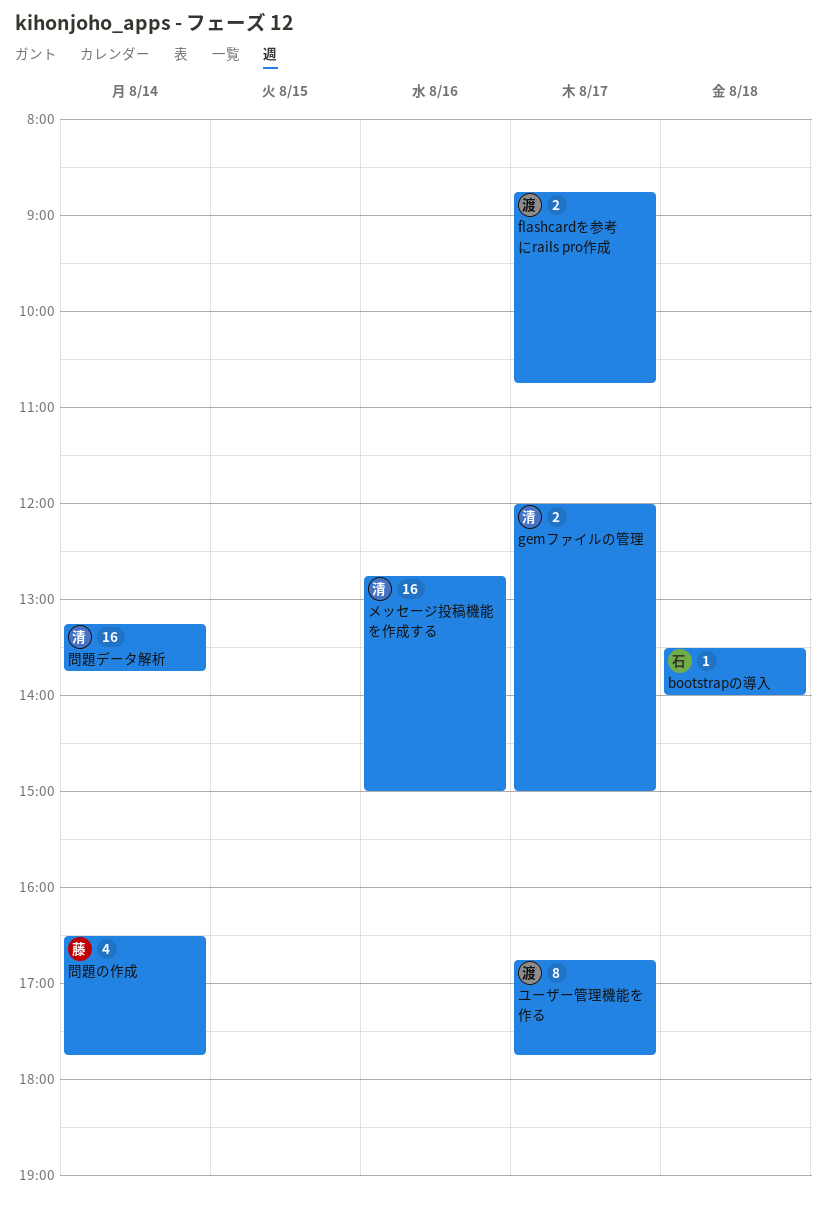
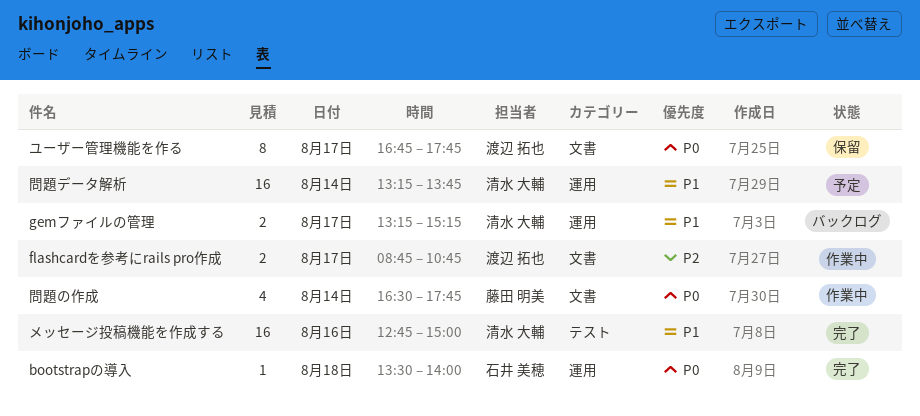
gemファイルの管理, begins: 12:00 -> 13:15
gemファイルの管理, ends: 15:00 -> 15:15

